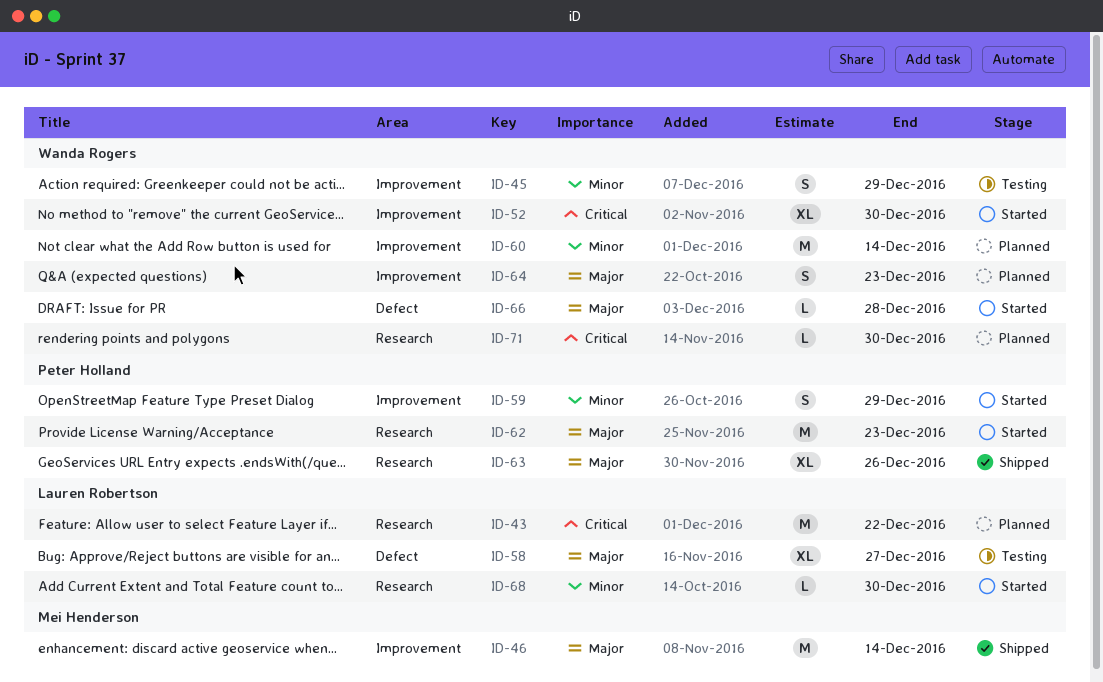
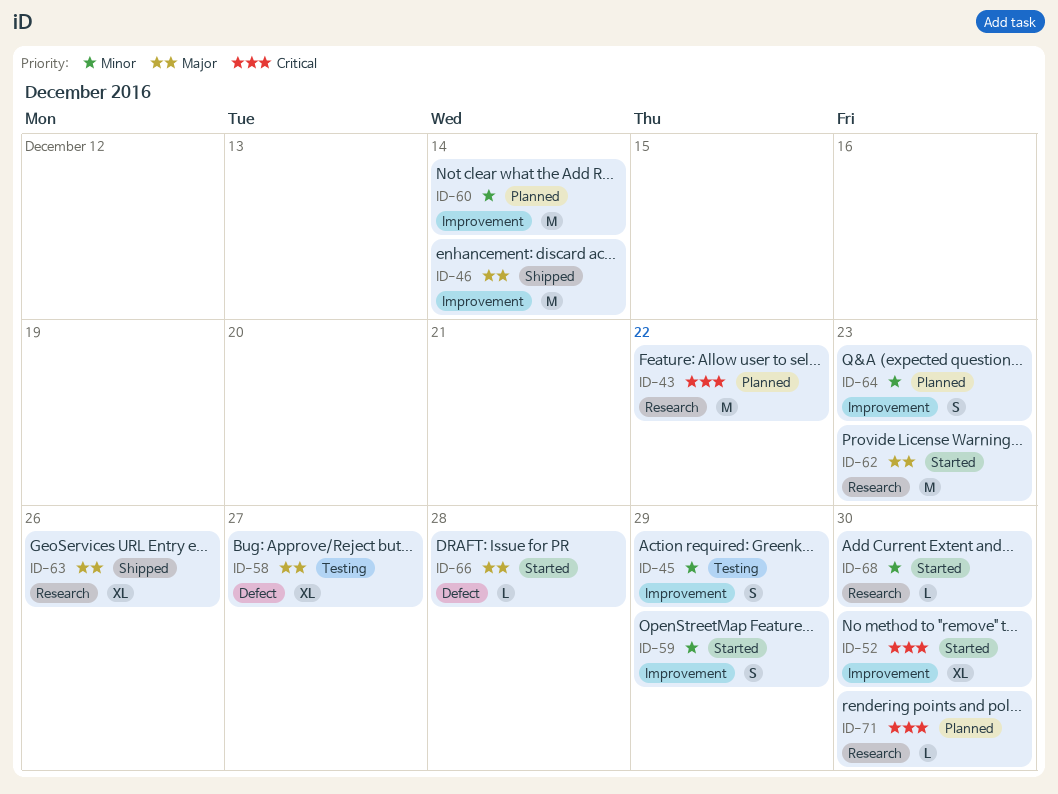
ID-64, priority: Major -> Minor

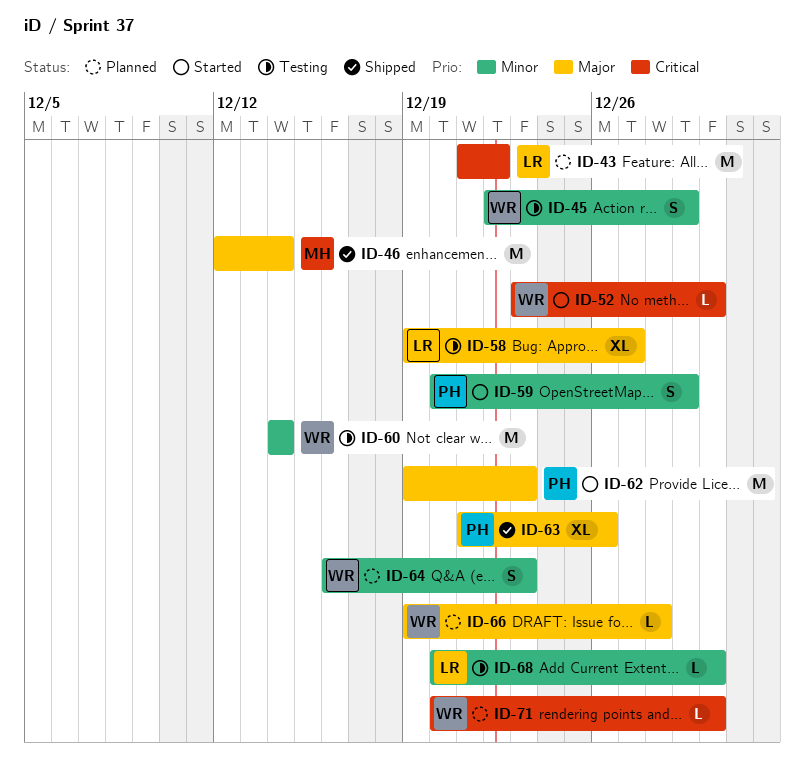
ID-52, estimate: XL -> L
ID-60, status: Planned -> Testing
ID-66, status: Started -> Planned
ID-68, status: Started -> Testing

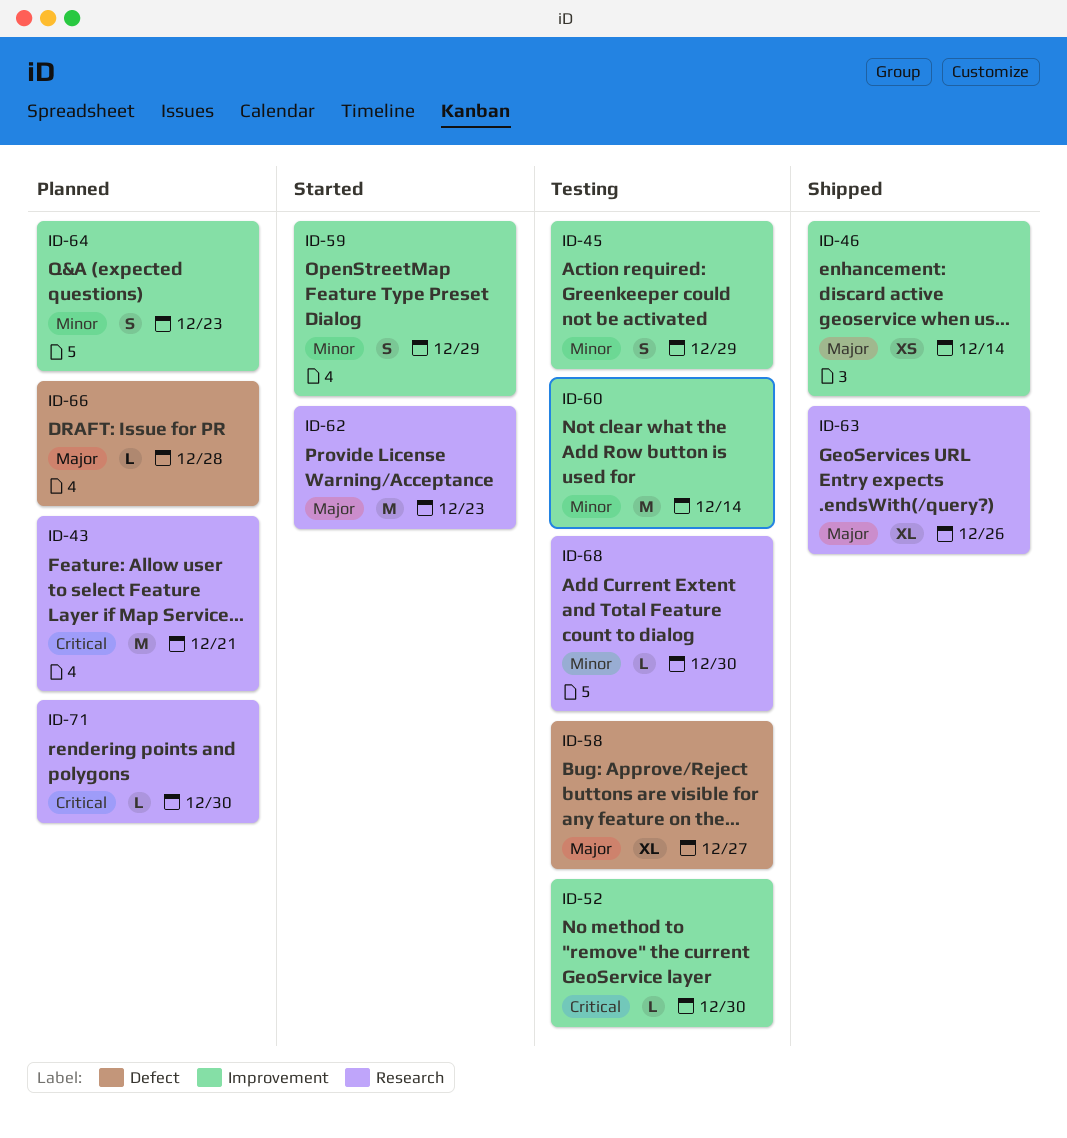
ID-43, due: Dec 22 -> Dec 21
ID-46, estimate: M -> XS
ID-52, status: Started -> Testing

